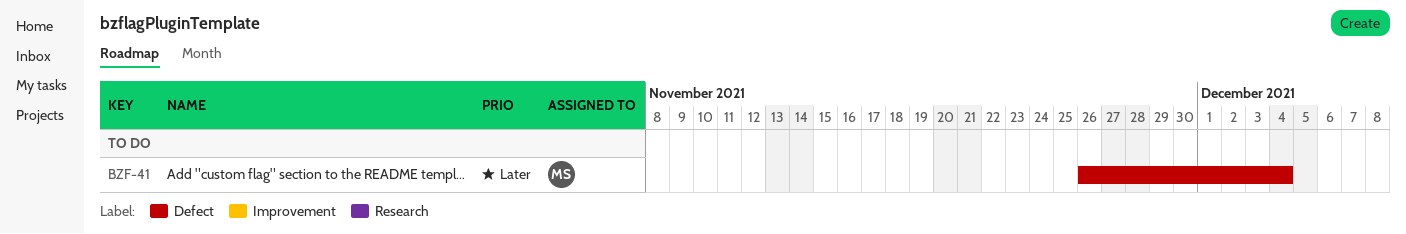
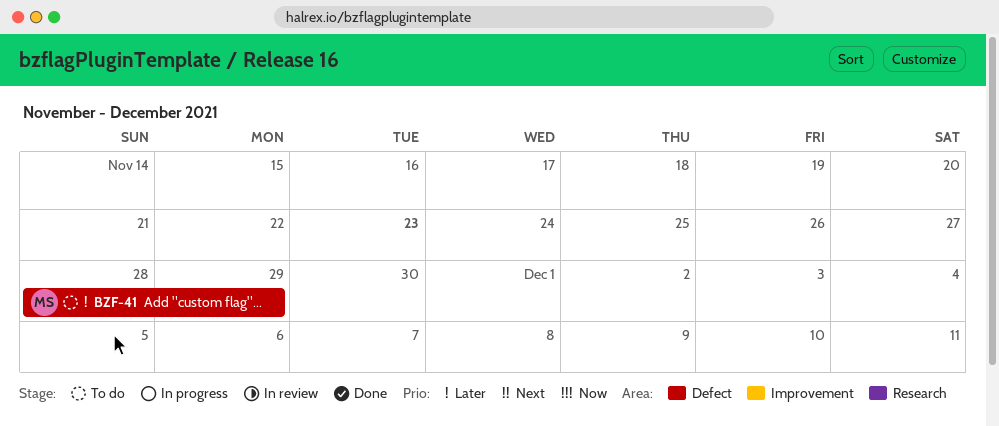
BZF-41, start: Nov 26 -> Nov 28
BZF-41, due: Dec 4 -> Nov 29

